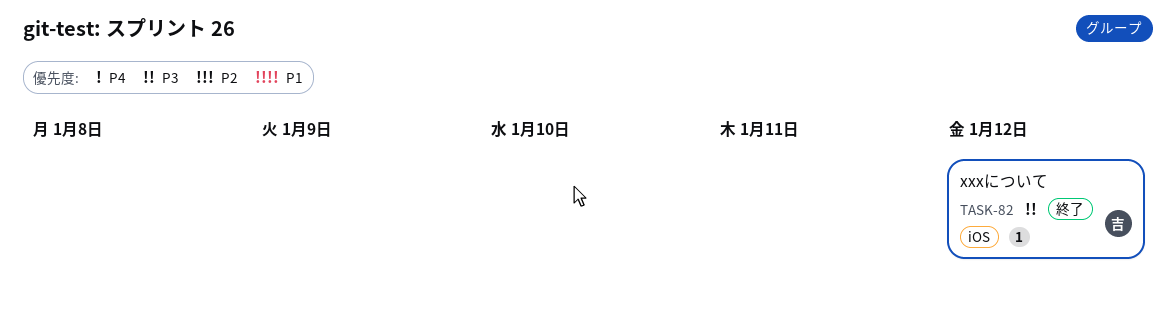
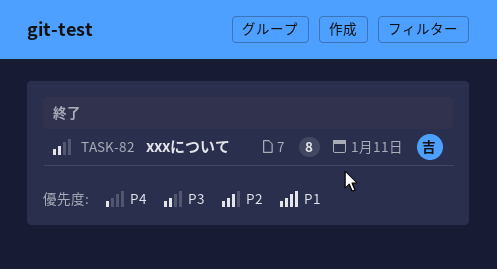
TASK-82, estimate: 1 -> 8
TASK-82, due: Jan 12 -> Jan 11

